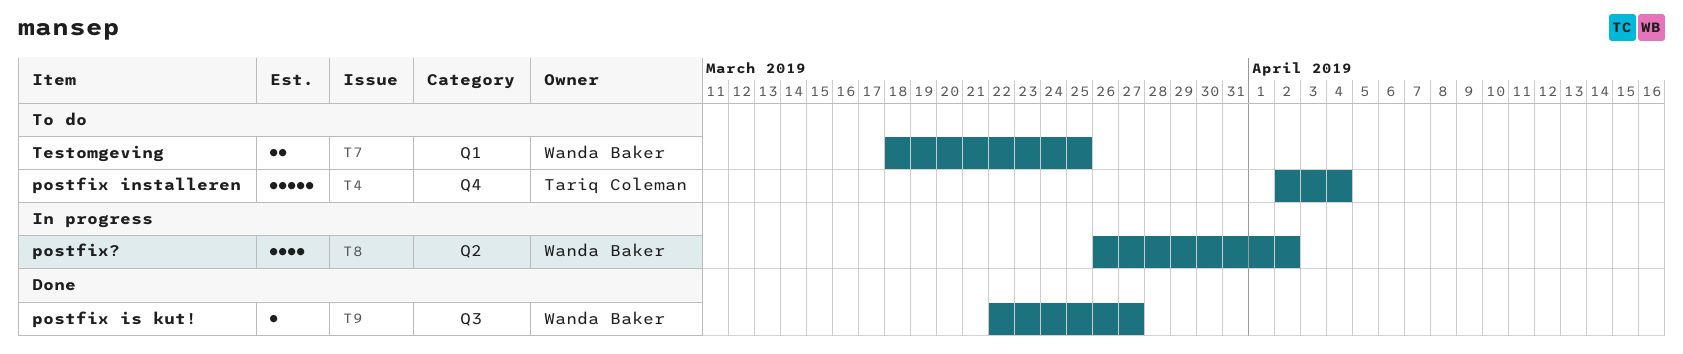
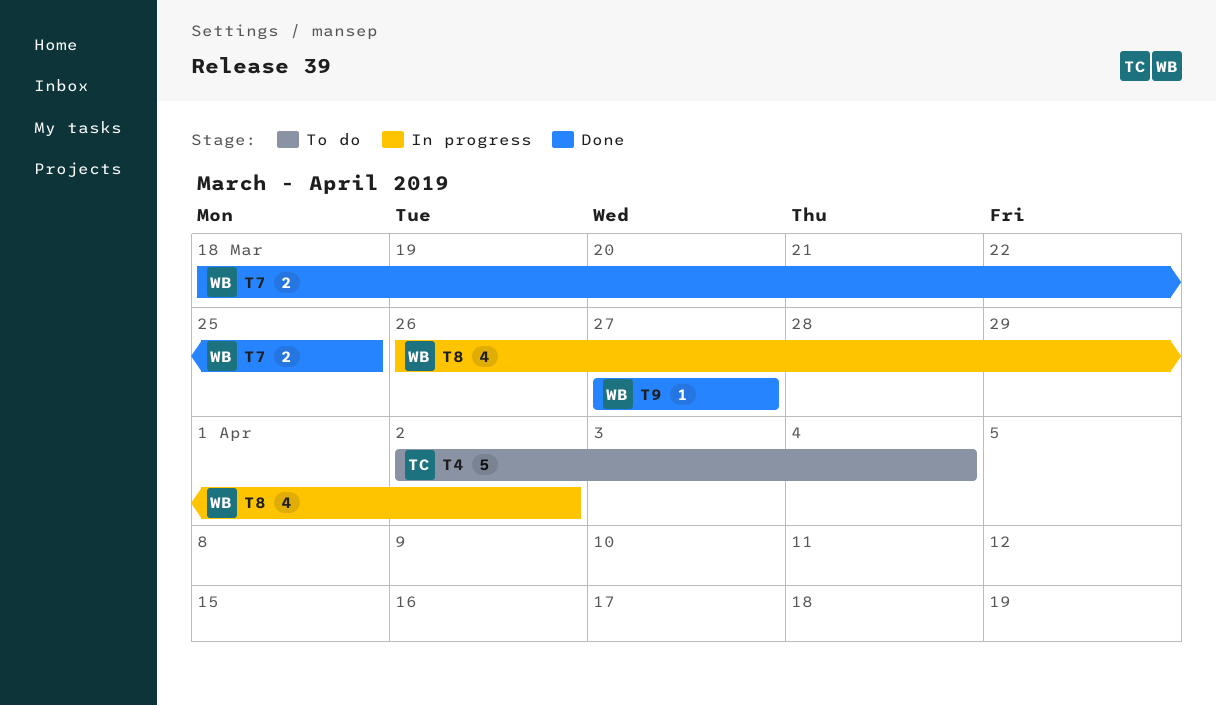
T7, status: To do -> Done
T9, start: Mar 22 -> Mar 27

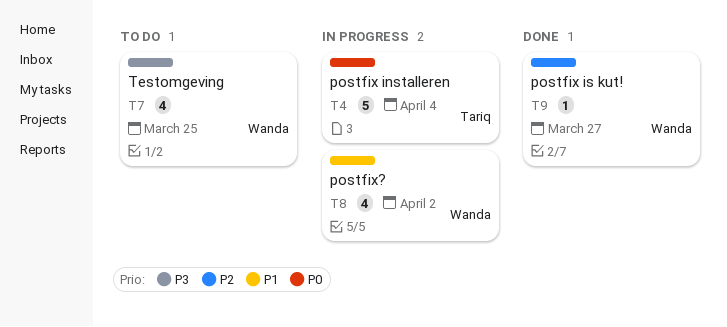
T4, status: To do -> In progress
T7, status: Done -> To do
T7, estimate: 2 -> 4

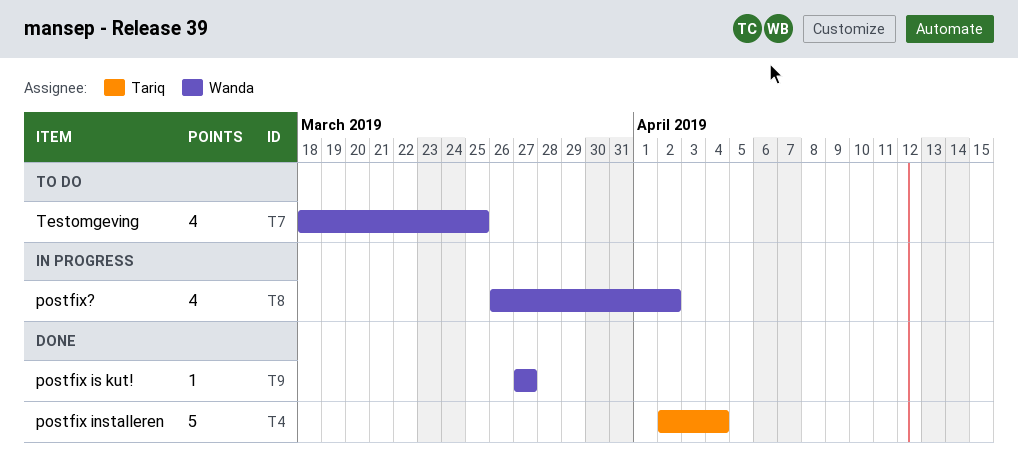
T4, status: In progress -> Done

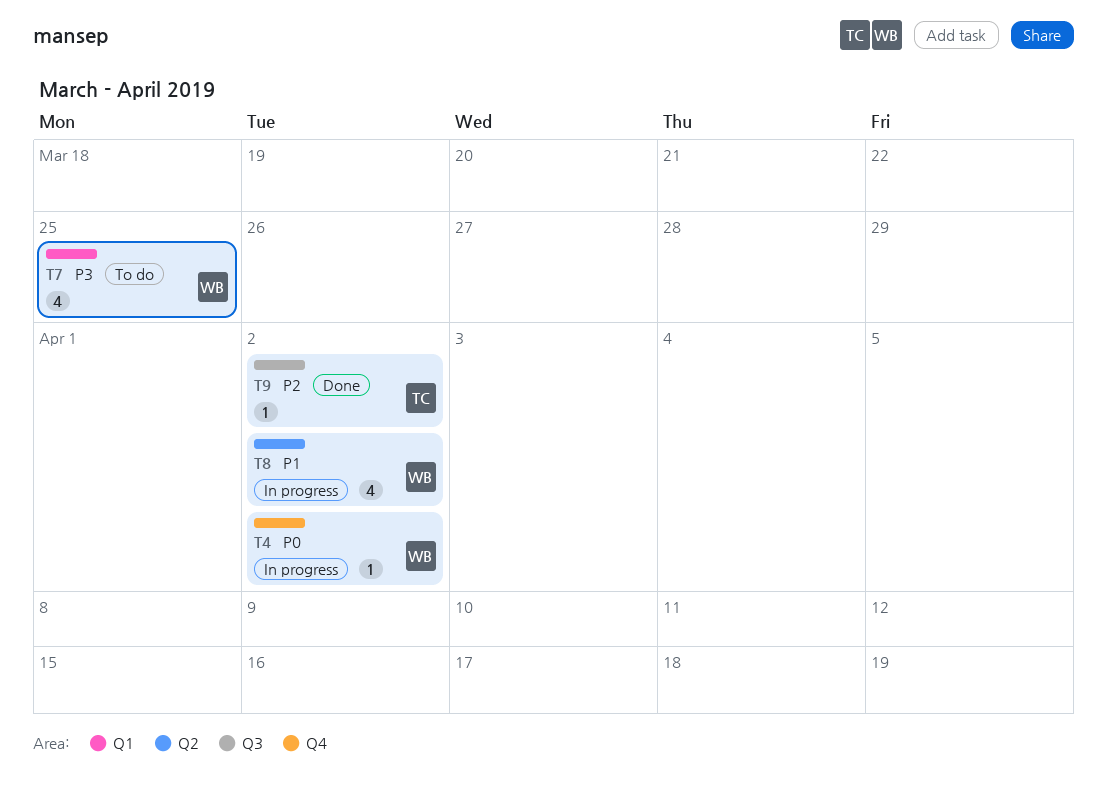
T4, status: Done -> In progress
T4, owner: Tariq -> Wanda
T4, estimate: 5 -> 1
T4, due: Apr 4 -> Apr 2
T9, owner: Wanda -> Tariq
T9, due: Mar 27 -> Apr 2

